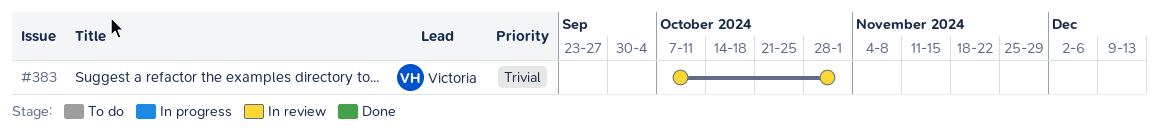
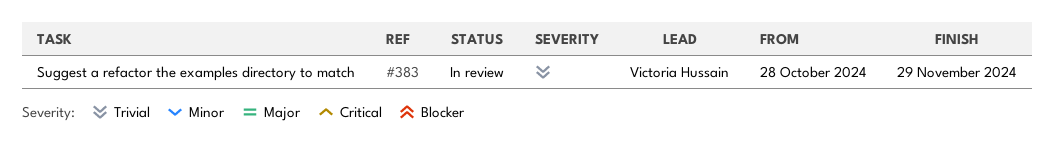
#383, start: Oct 7 -> Oct 28
#383, due: Nov 1 -> Nov 29

